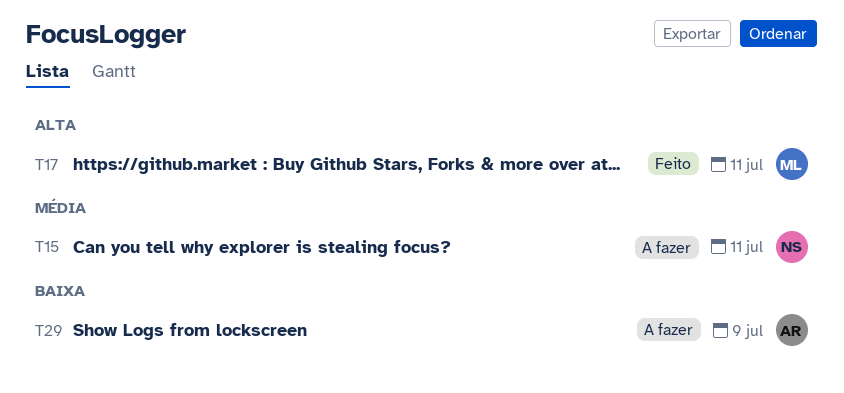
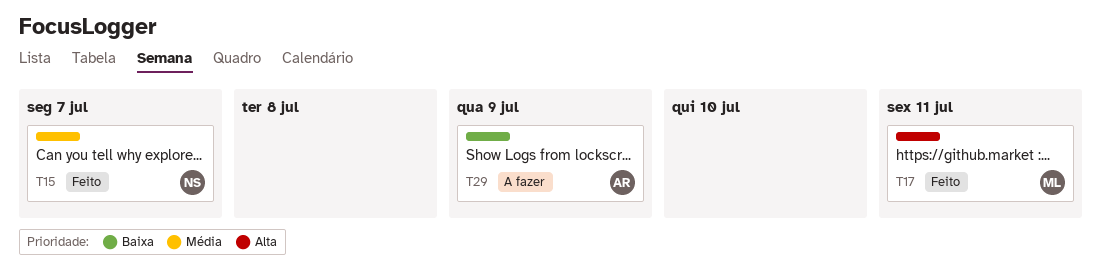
T15, status: A fazer -> Feito
T15, due: Jul 11 -> Jul 7

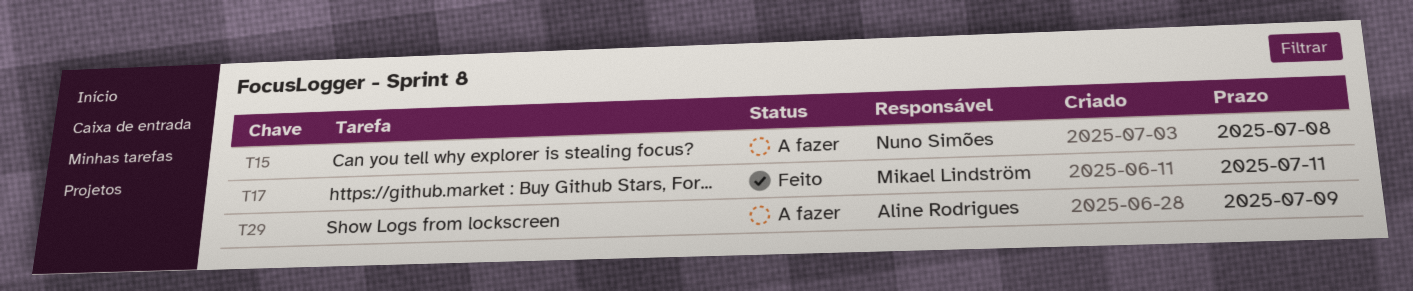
T15, status: Feito -> A fazer
T15, due: Jul 7 -> Jul 8

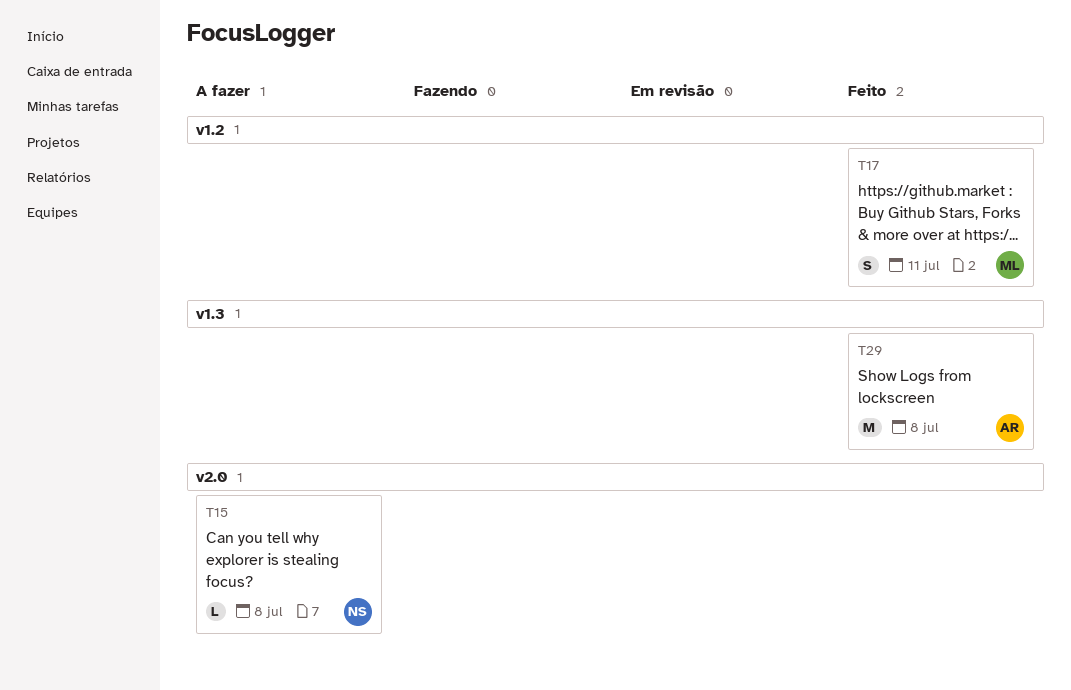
T29, status: A fazer -> Feito
T29, due: Jul 9 -> Jul 8

